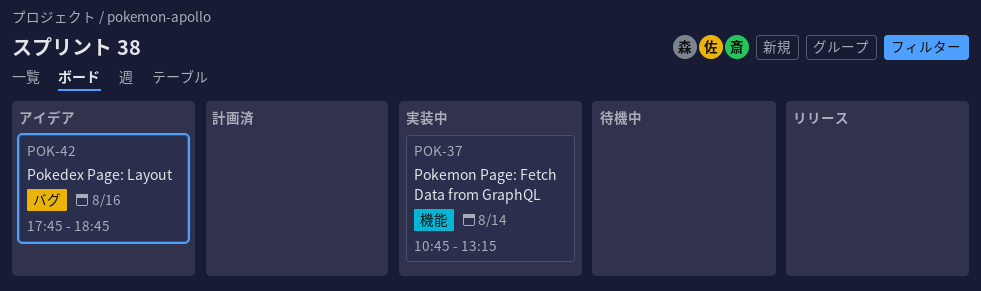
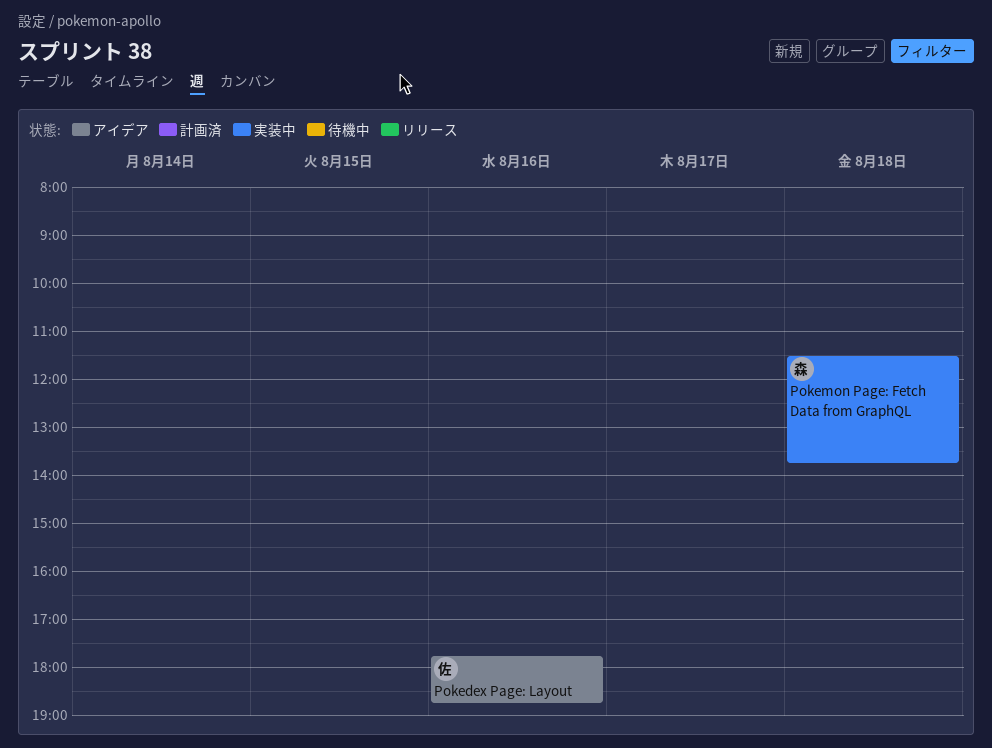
Pokemon Page: Fetch Data from GraphQL, day: Aug 14 -> Aug 18
Pokemon Page: Fetch Data from GraphQL, begins: 10:45 -> 11:30
Pokemon Page: Fetch Data from GraphQL, ends: 13:15 -> 13:45

